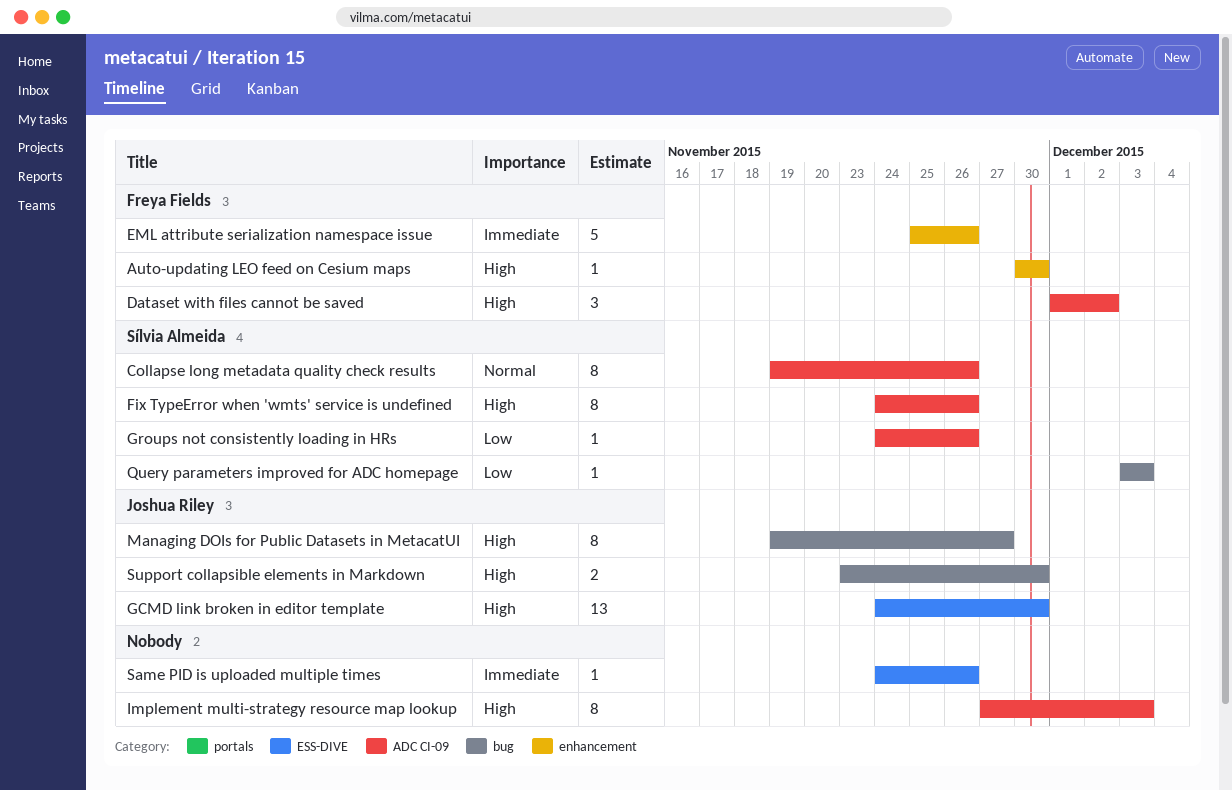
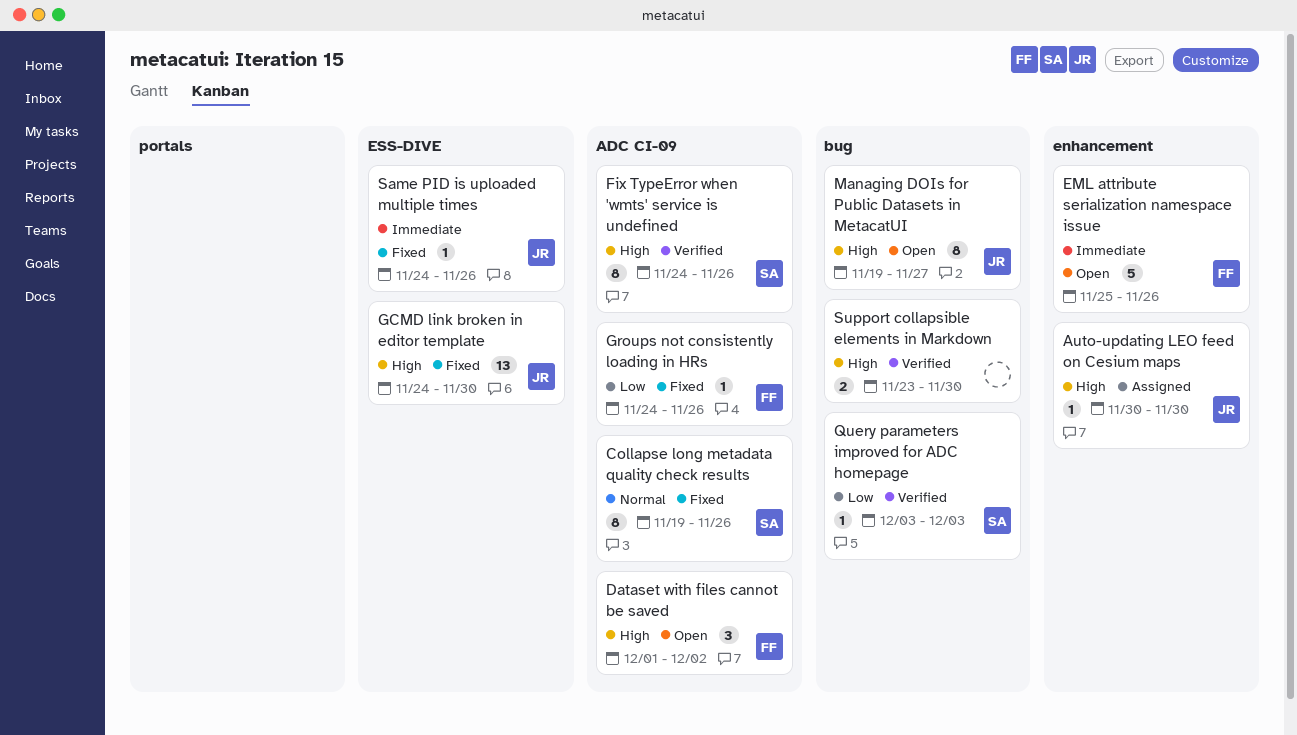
Auto-updating LEO feed on Cesium maps, owner: Freya Fields -> Joshua Riley
Groups not consistently loading in HRs, owner: Sílvia Almeida -> Freya Fields
Implement multi-strategy resource map lookup: present -> none
Same PID is uploaded multiple times, owner: none -> Joshua Riley
Support collapsible elements in Markdown, owner: Joshua Riley -> none

